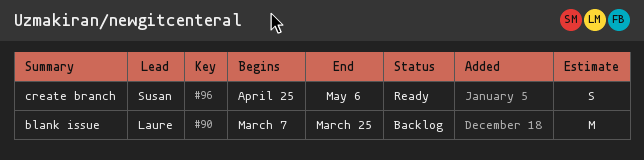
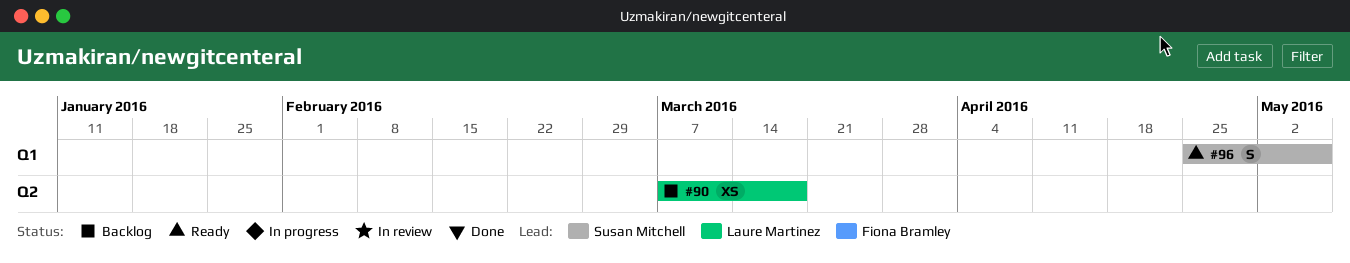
#90, estimate: M -> XS
#90, due: Mar 25 -> Mar 18

